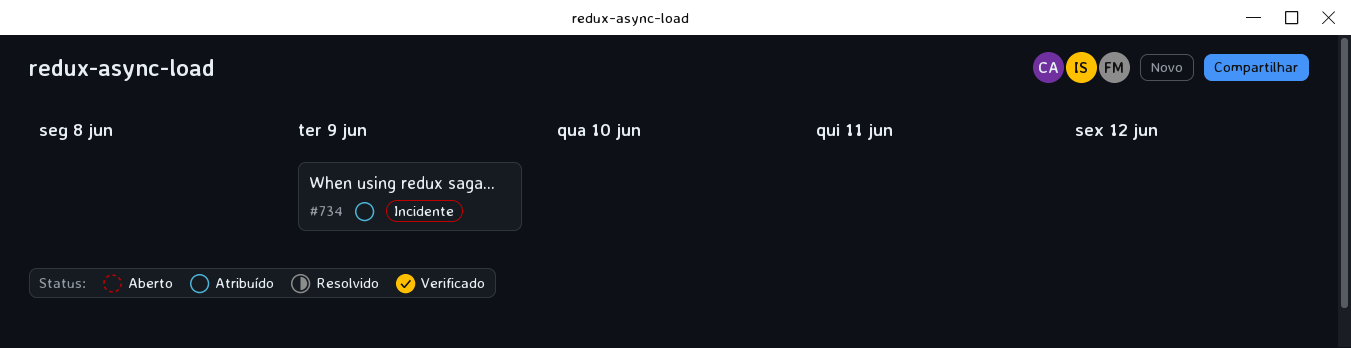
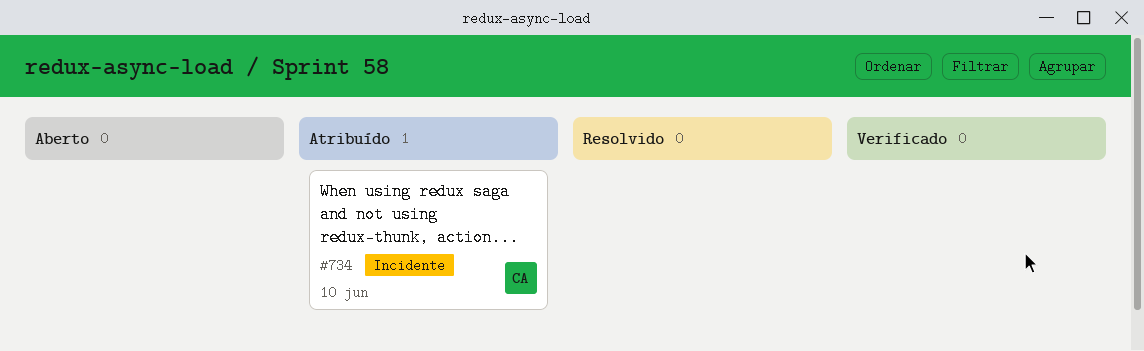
#734, due: Jun 9 -> Jun 10

